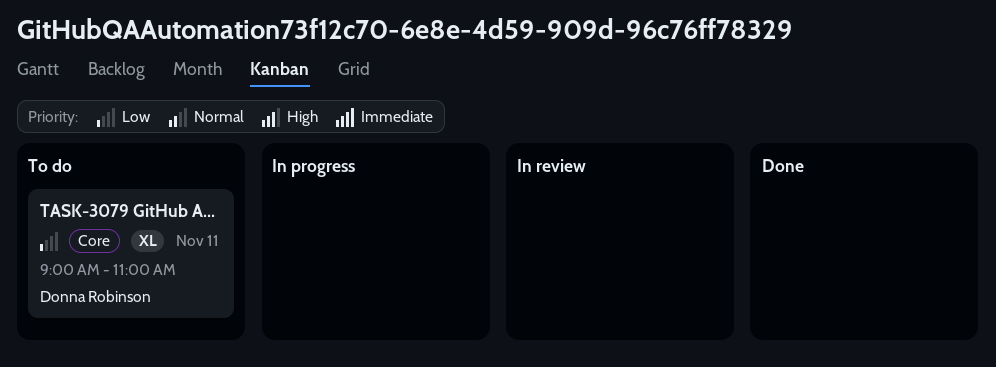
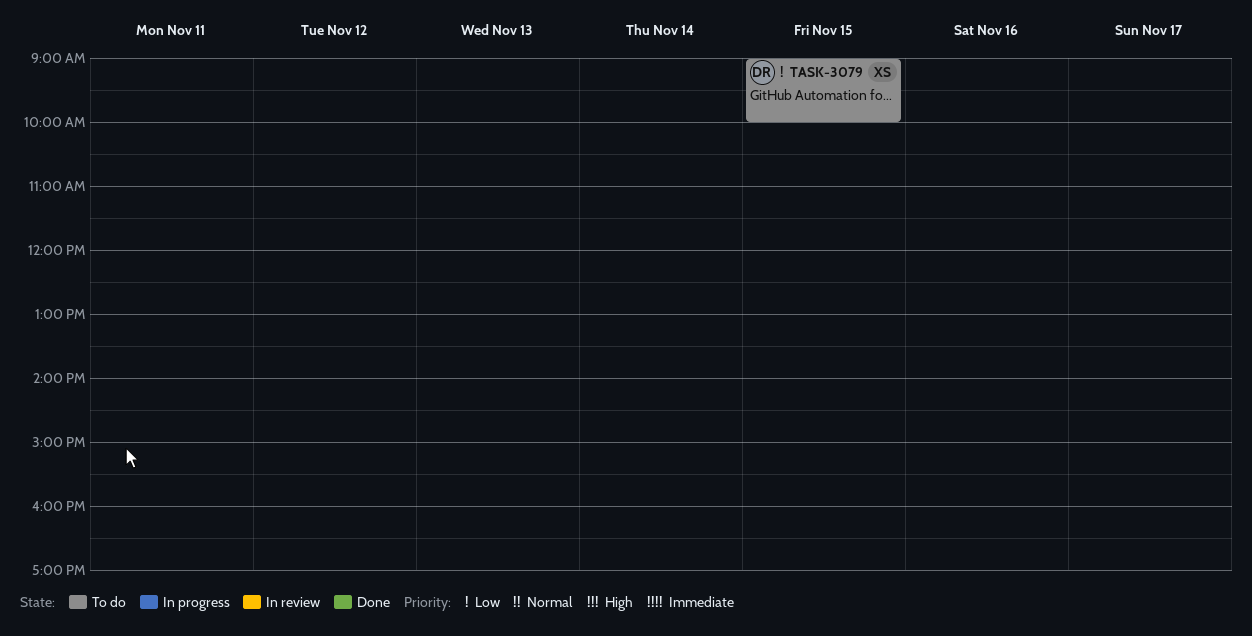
TASK-3079, estimate: XL -> XS
TASK-3079, day: Nov 11 -> Nov 15
TASK-3079, ends: 11:00 -> 10:00

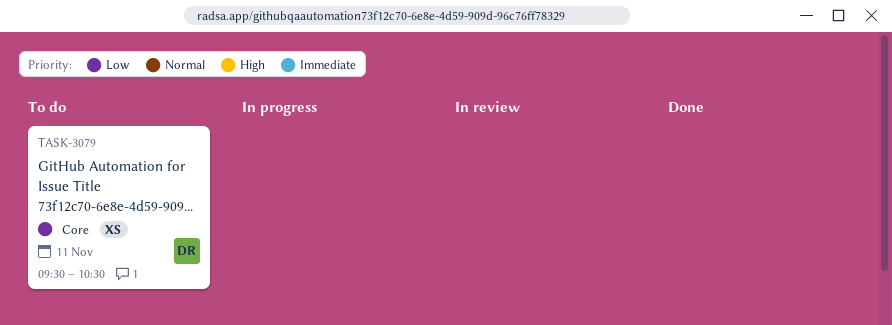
TASK-3079, day: Nov 15 -> Nov 11
TASK-3079, begins: 09:00 -> 09:30
TASK-3079, ends: 10:00 -> 10:30

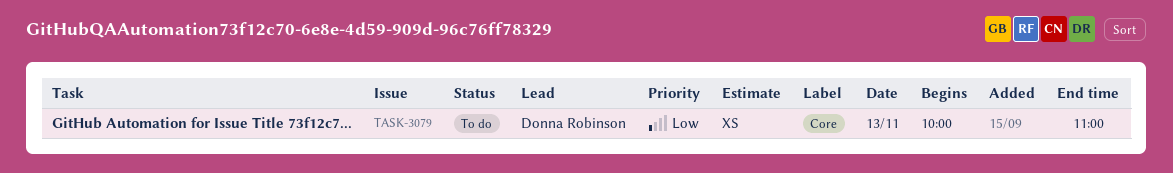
TASK-3079, day: Nov 11 -> Nov 13
TASK-3079, begins: 09:30 -> 10:00
TASK-3079, ends: 10:30 -> 11:00

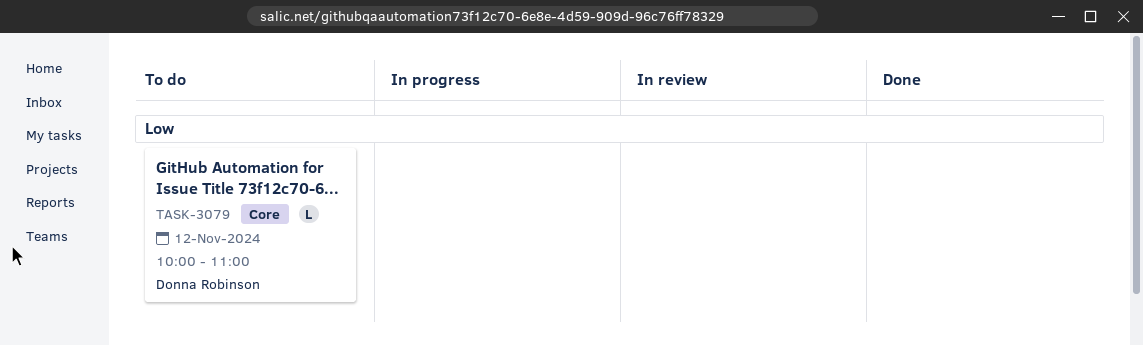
TASK-3079, estimate: XS -> L
TASK-3079, day: Nov 13 -> Nov 12

